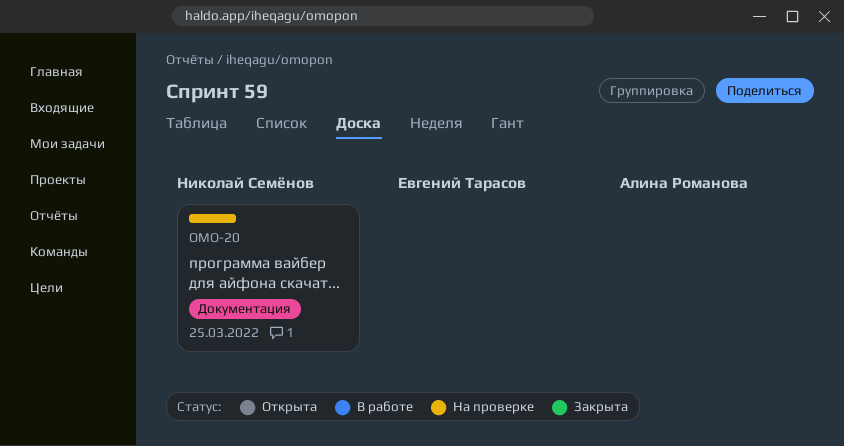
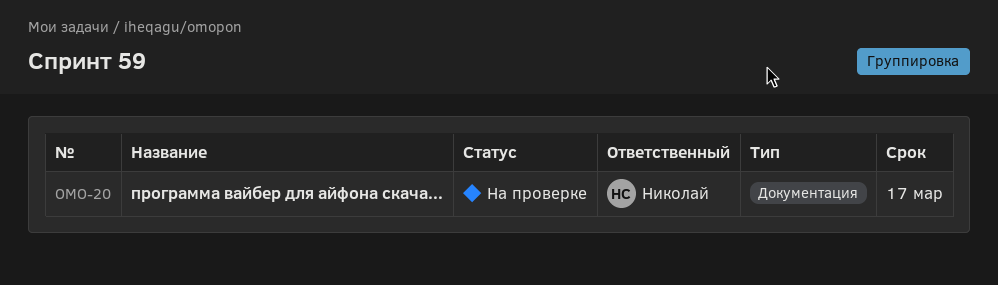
OMO-20, due: Mar 25 -> Mar 17

